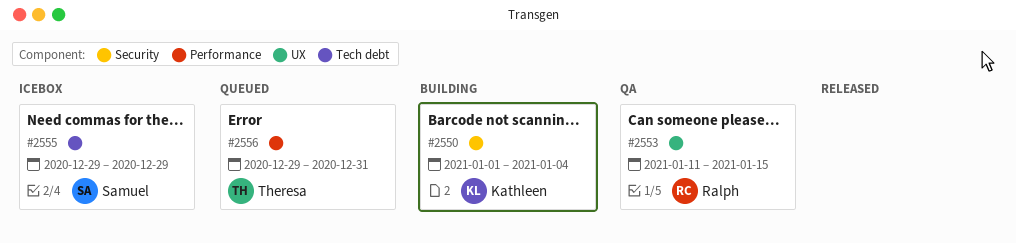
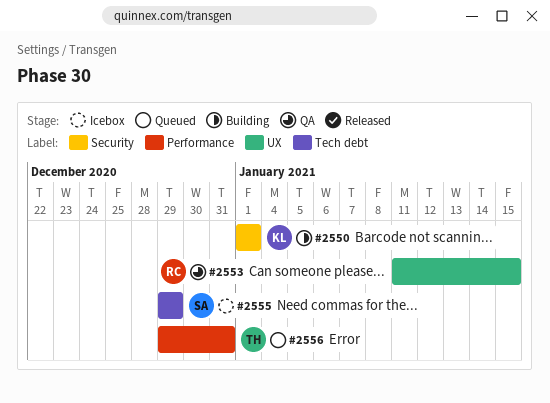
#2550, due: Jan 4 -> Jan 1

